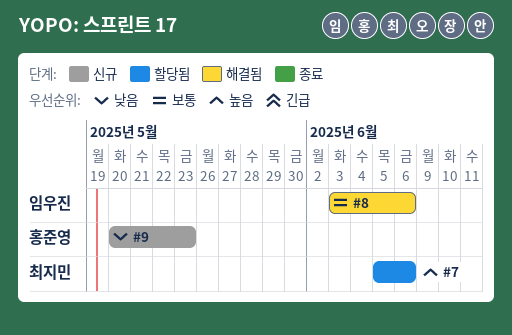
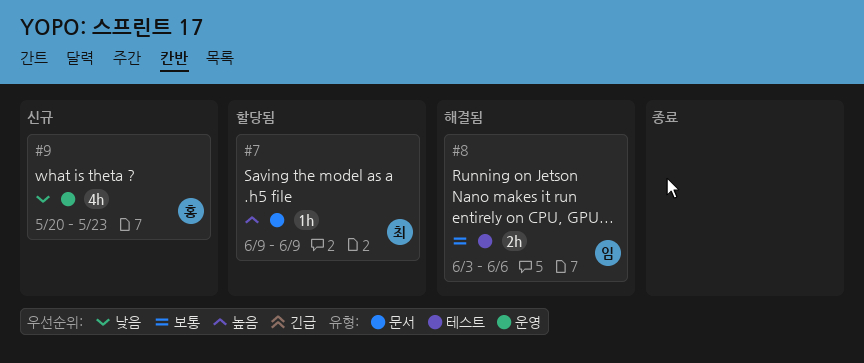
#7, start: Jun 5 -> Jun 9
#7, due: Jun 6 -> Jun 9

